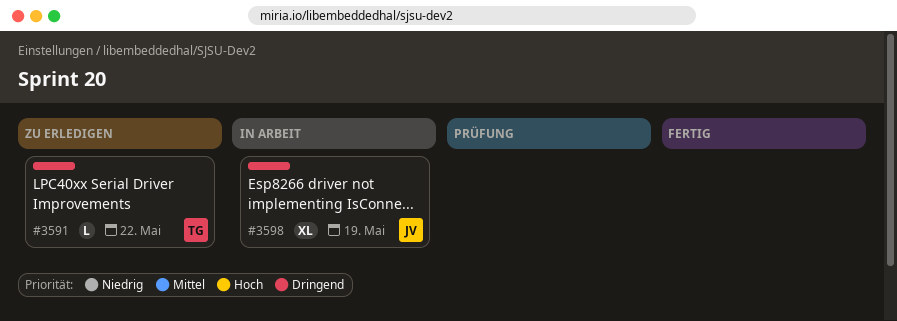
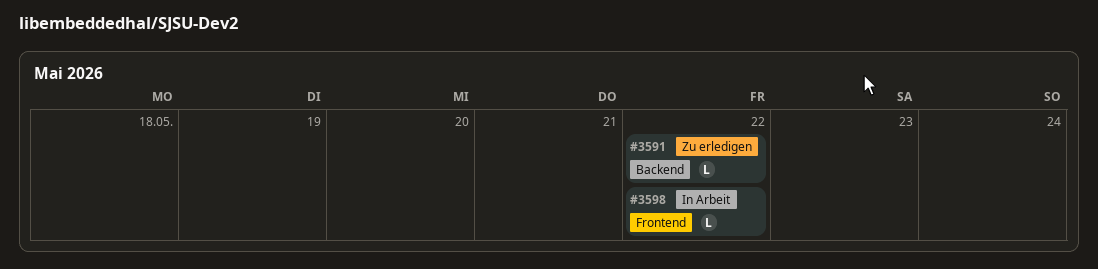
#3598, estimate: XL -> L
#3598, due: May 19 -> May 22

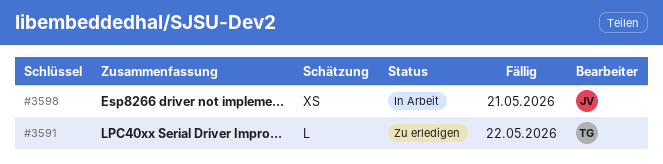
#3598, estimate: L -> XS
#3598, due: May 22 -> May 21

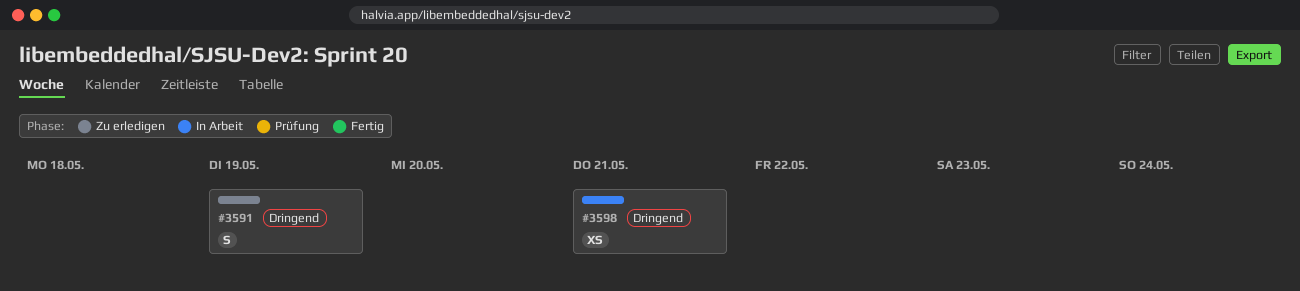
#3591, estimate: L -> S
#3591, due: May 22 -> May 19

